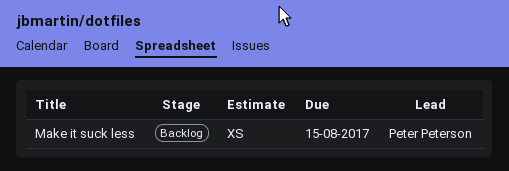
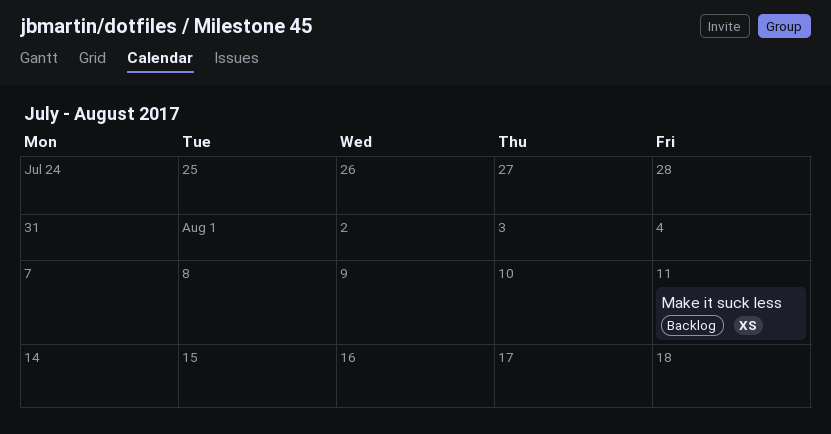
Make it suck less, due: Aug 15 -> Aug 11

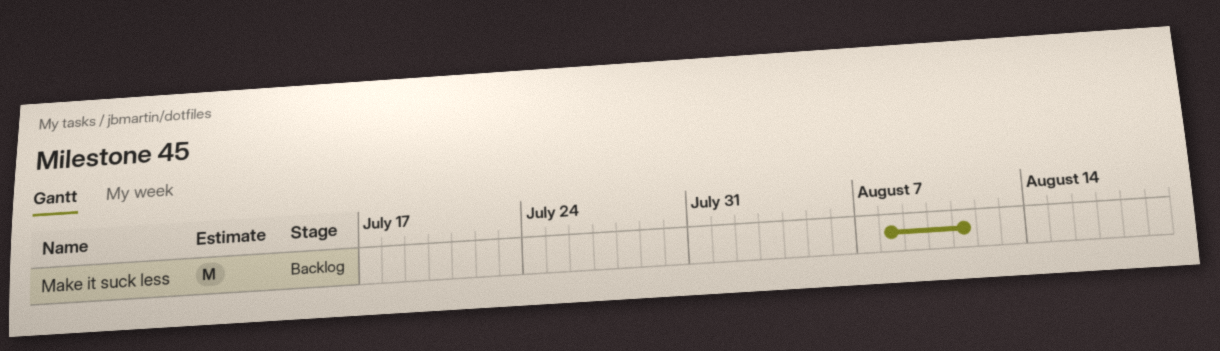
Make it suck less, estimate: XS -> M

